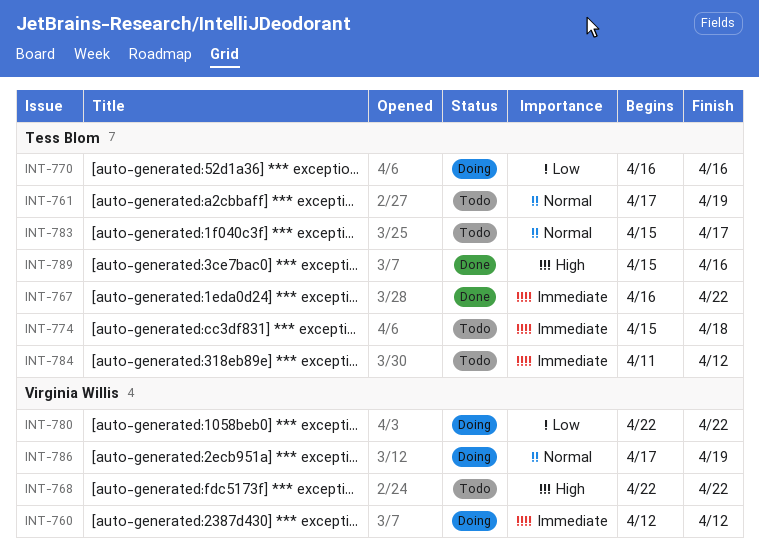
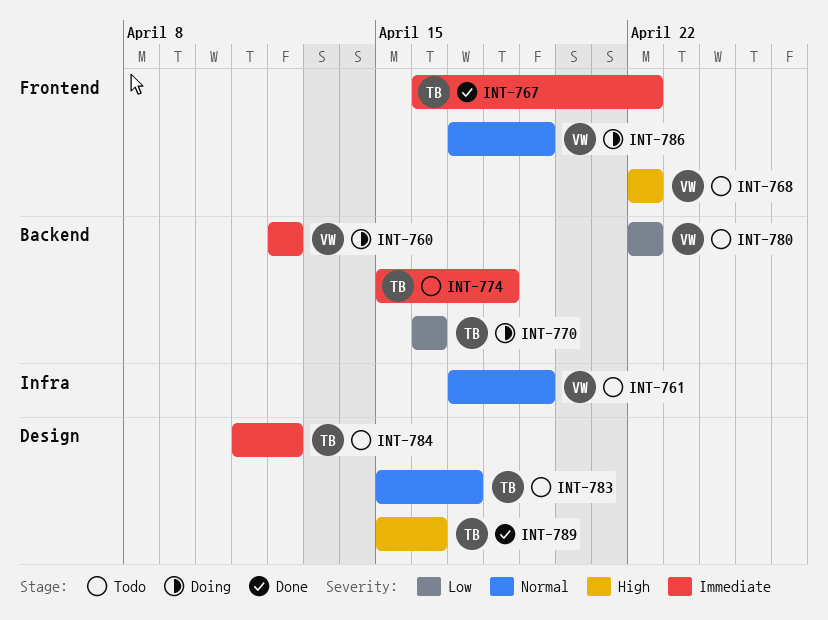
INT-761, owner: Tess Blom -> Virginia Willis
INT-780, status: Doing -> Todo

